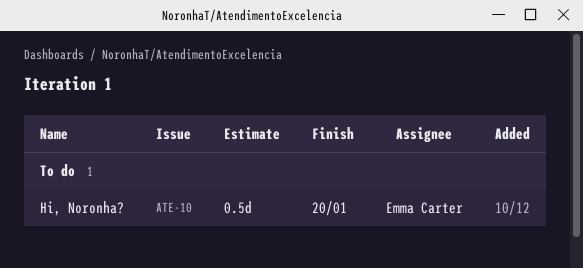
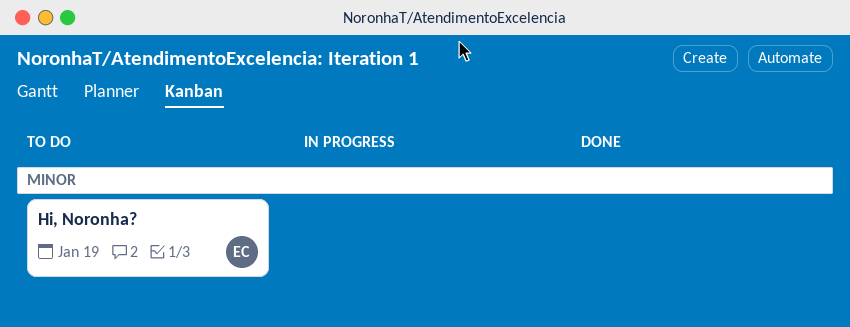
Hi, Noronha?, due: Jan 20 -> Jan 19

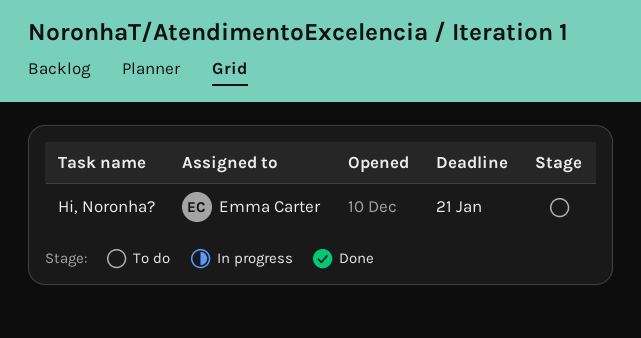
Hi, Noronha?, due: Jan 19 -> Jan 21

